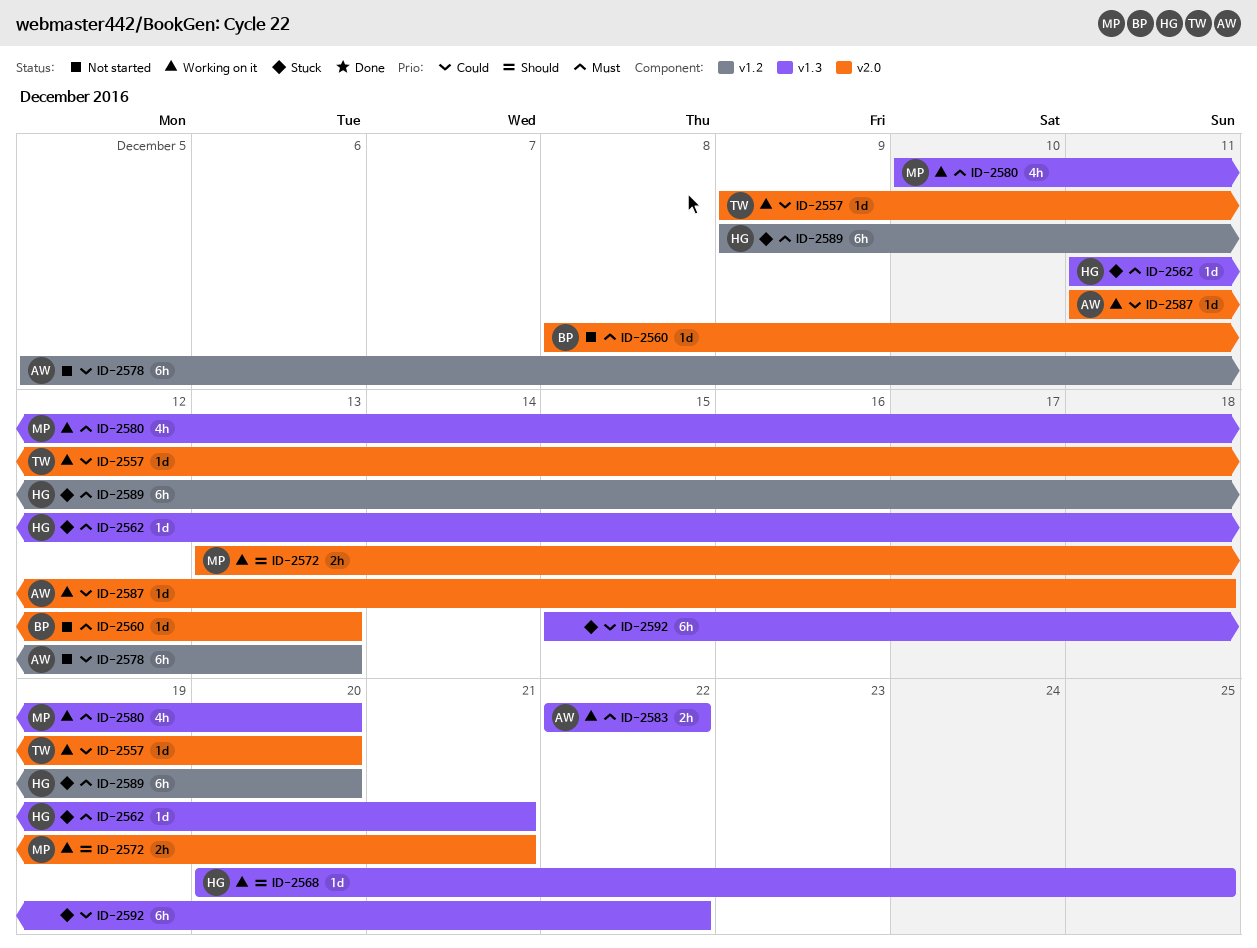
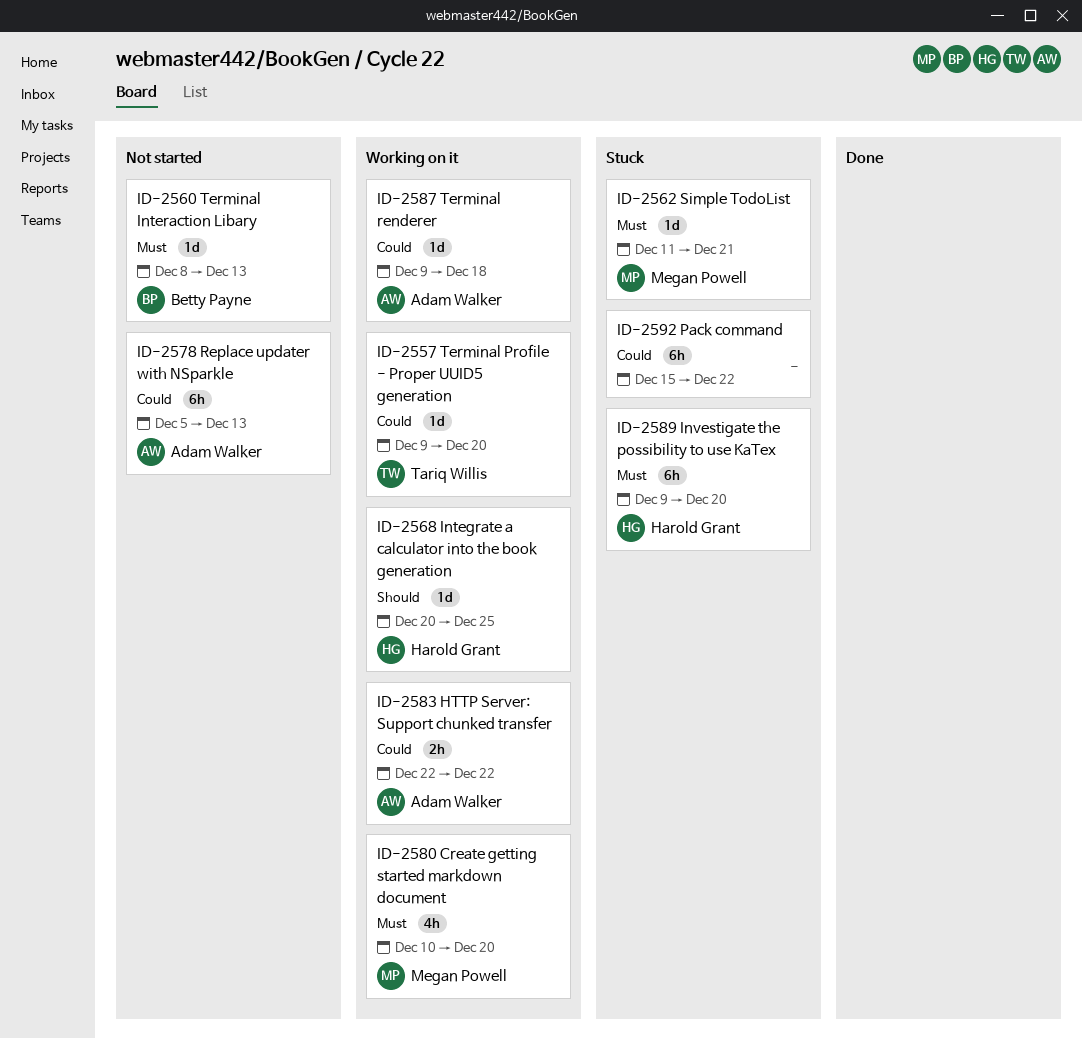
ID-2562, owner: Harold Grant -> Megan Powell
ID-2572: present -> none
ID-2583, priority: Must -> Could
ID-2587, start: Dec 11 -> Dec 9

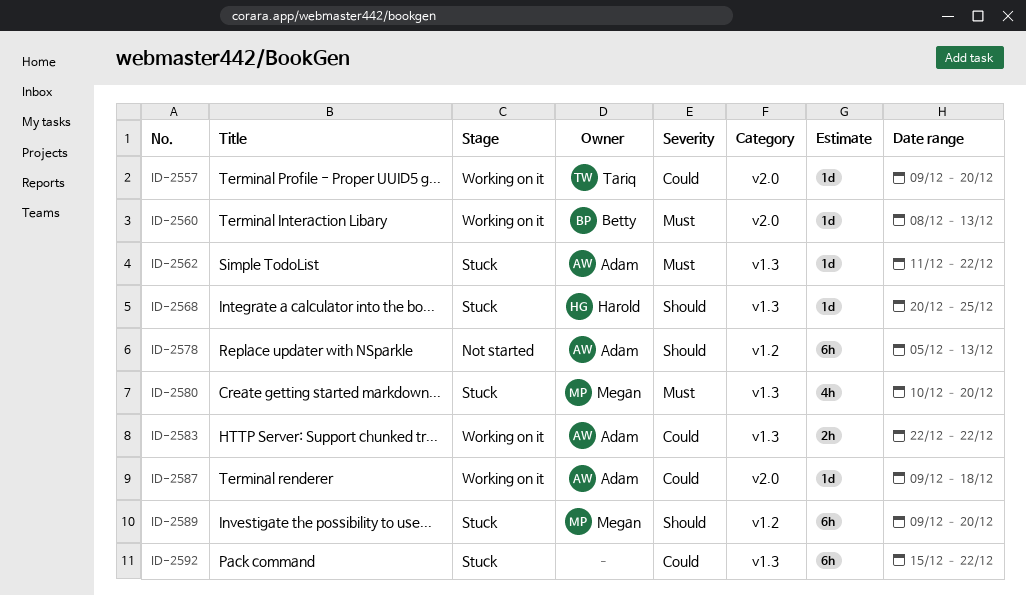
ID-2560, status: Not started -> Working on it
ID-2562, owner: Megan Powell -> Adam Walker
ID-2562, due: Dec 21 -> Dec 22
ID-2568, status: Working on it -> Stuck
ID-2578, priority: Could -> Should
ID-2580, status: Working on it -> Stuck
ID-2589, owner: Harold Grant -> Megan Powell
ID-2589, priority: Must -> Should

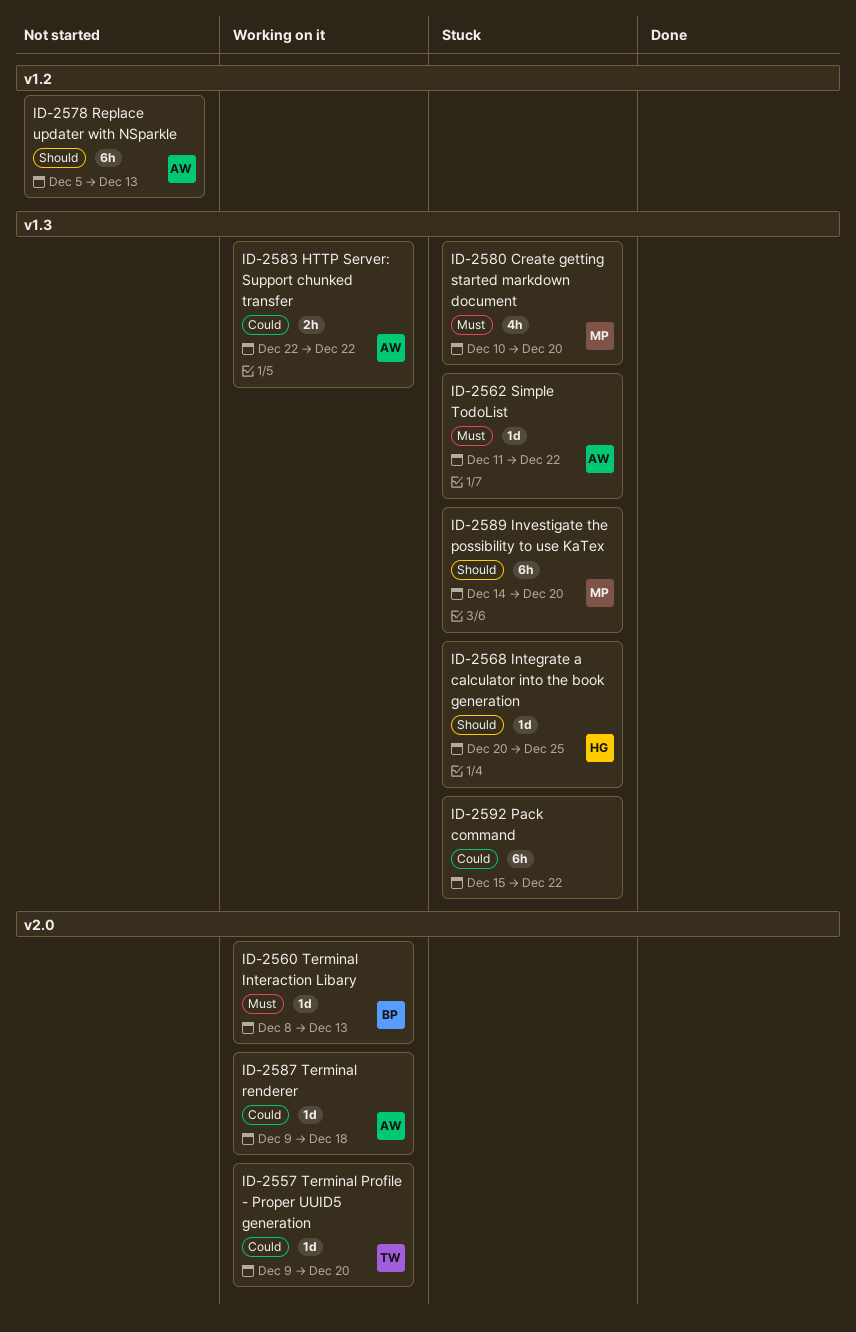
ID-2589, label: v1.2 -> v1.3
ID-2589, start: Dec 9 -> Dec 14

